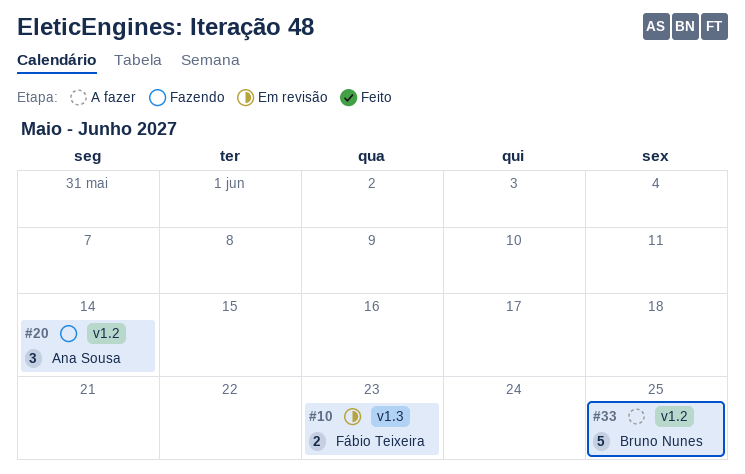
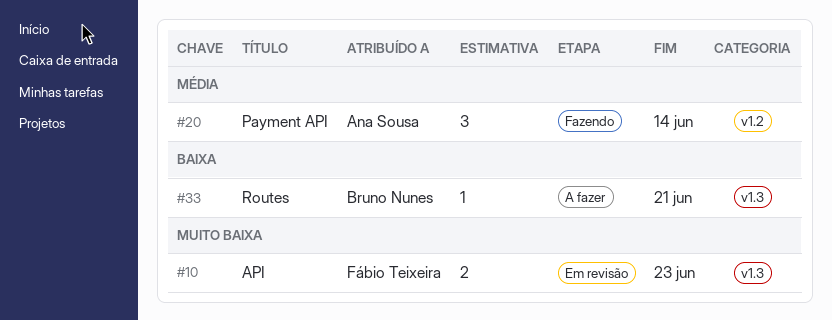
#33, label: v1.2 -> v1.3
#33, estimate: 5 -> 1
#33, due: Jun 25 -> Jun 21

